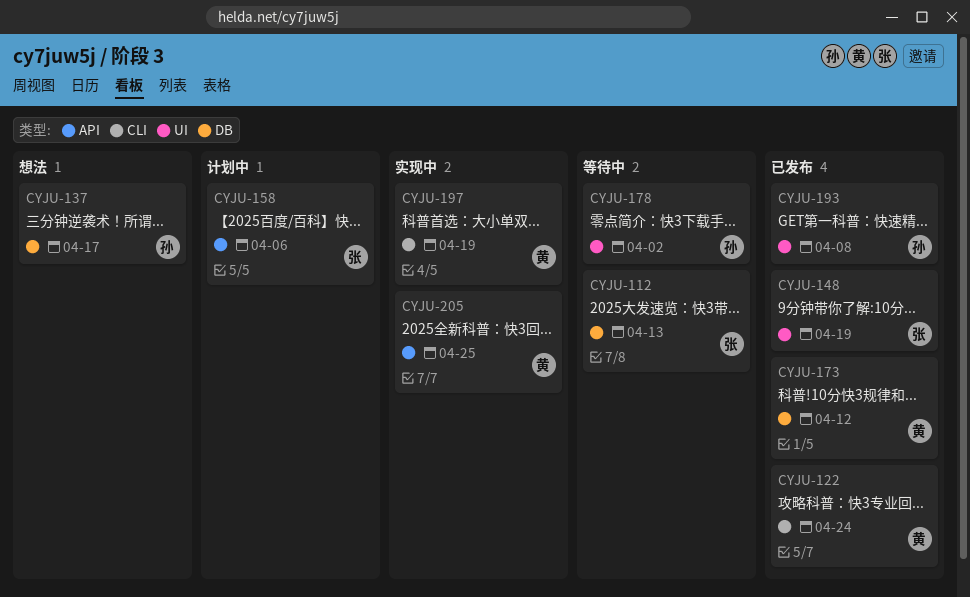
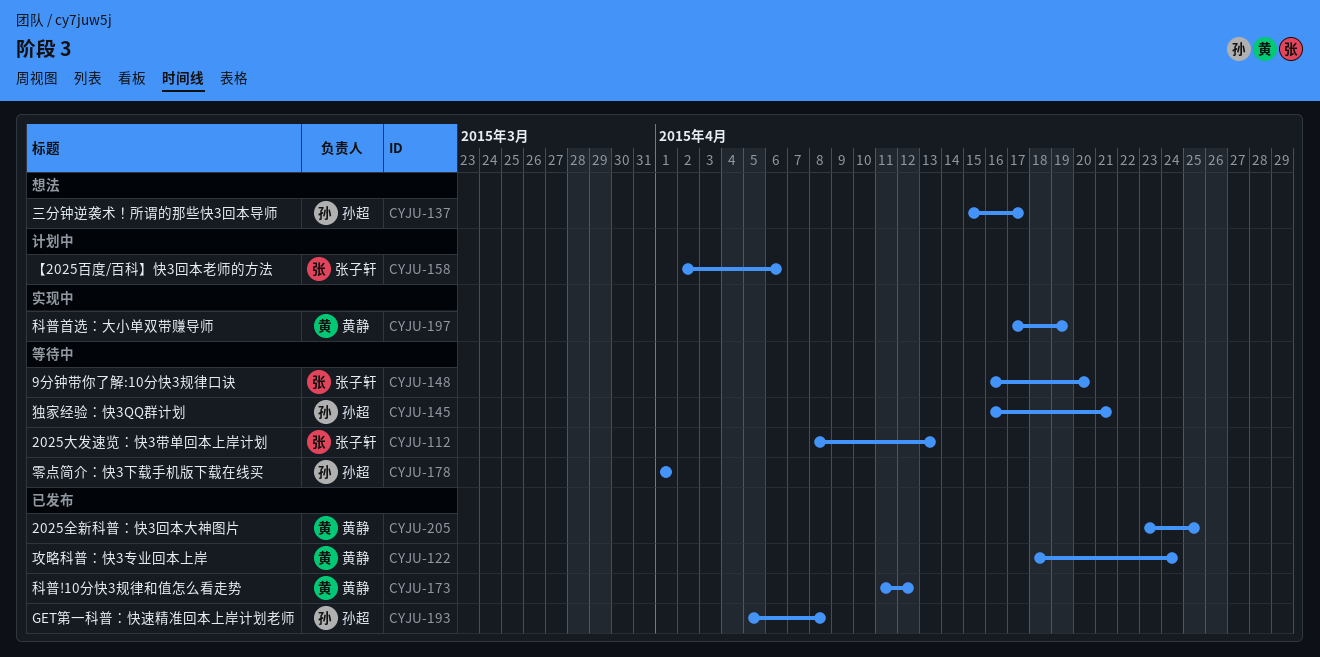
CYJU-145: none -> present
CYJU-148, status: 已发布 -> 等待中
CYJU-148, due: Apr 19 -> Apr 20
CYJU-178, due: Apr 2 -> Apr 1
CYJU-205, status: 实现中 -> 已发布

